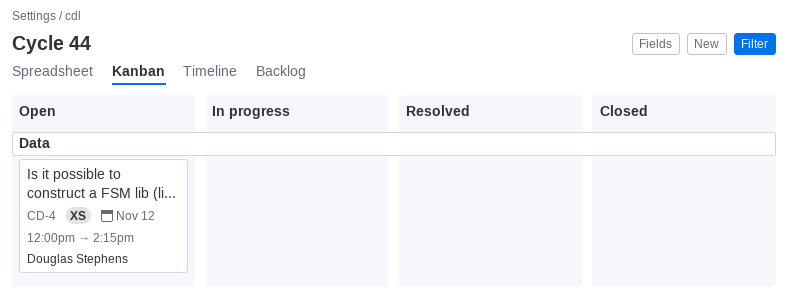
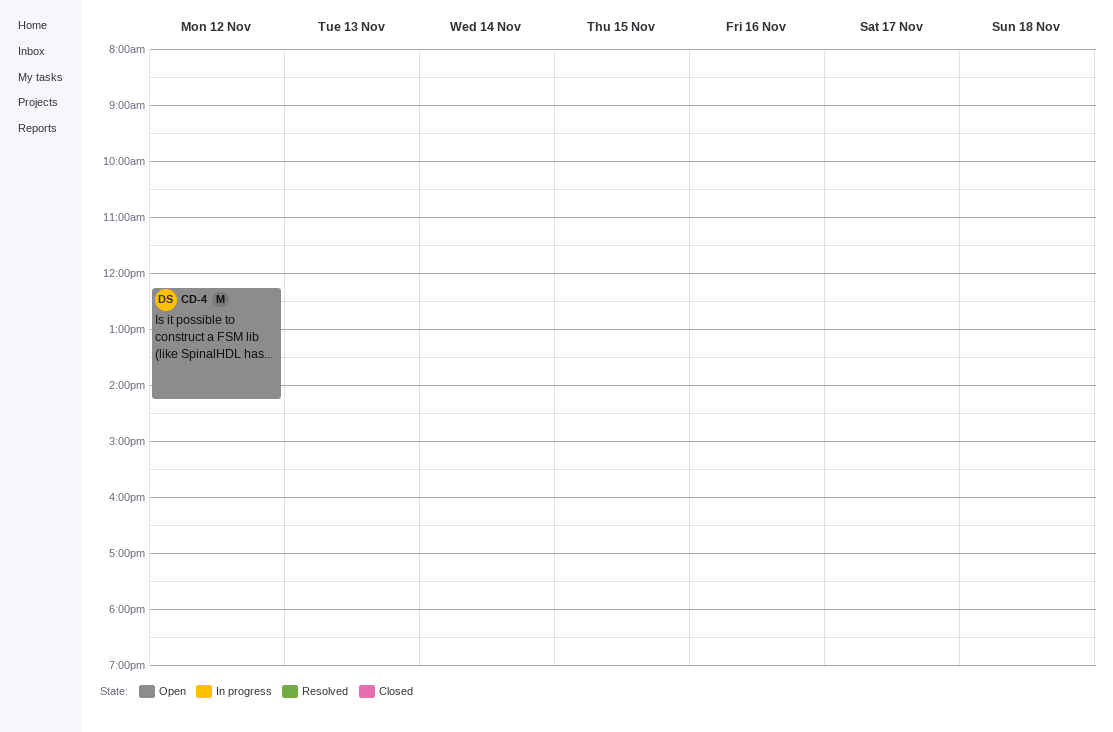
CD-4, estimate: XS -> M
CD-4, begins: 12:00 -> 12:15

